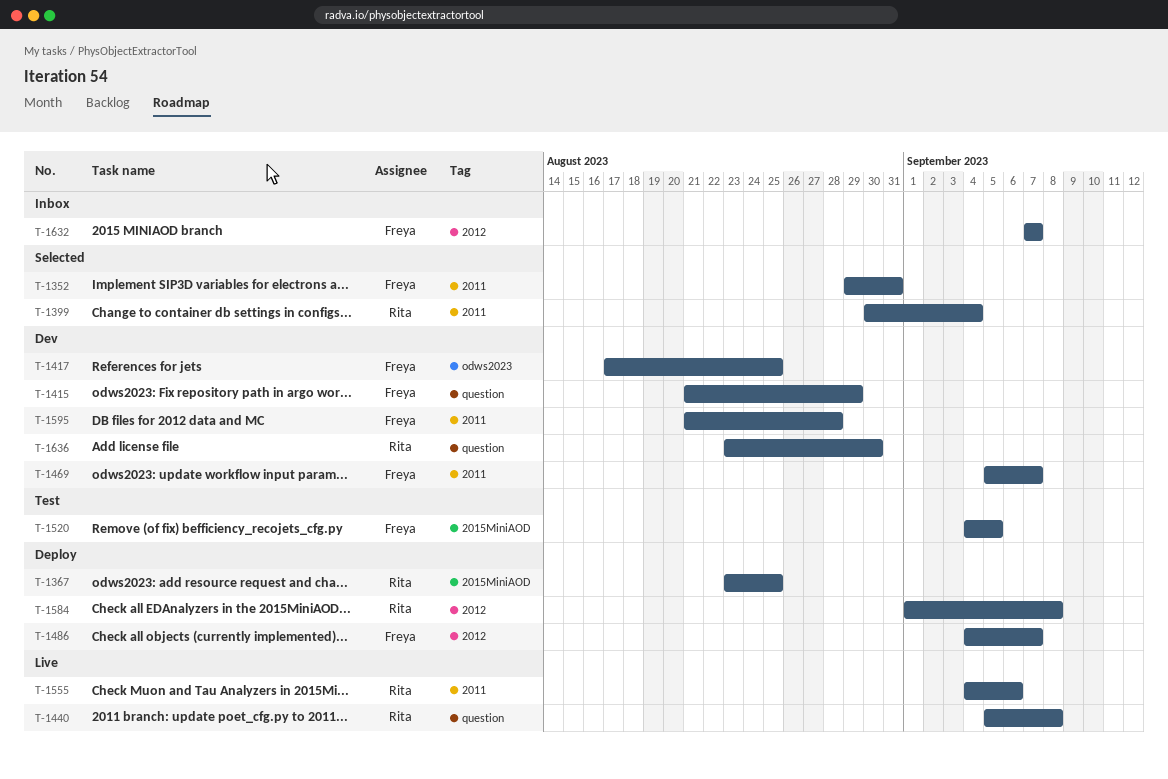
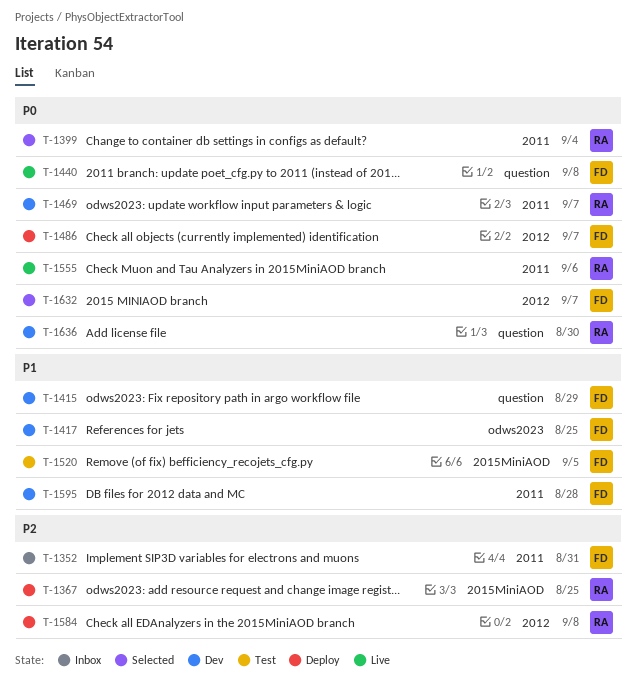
T-1352, status: Selected -> Inbox
T-1440, owner: Rita -> Freya
T-1469, owner: Freya -> Rita
T-1632, status: Inbox -> Selected

